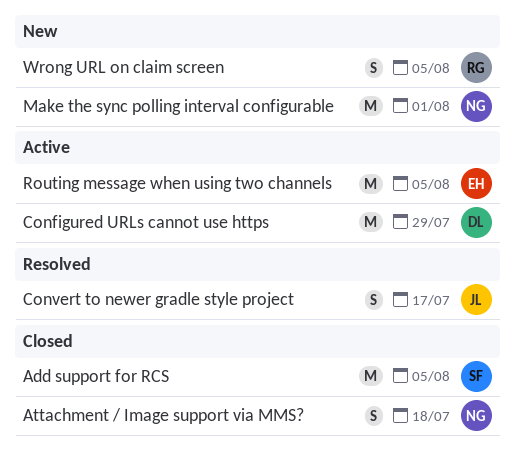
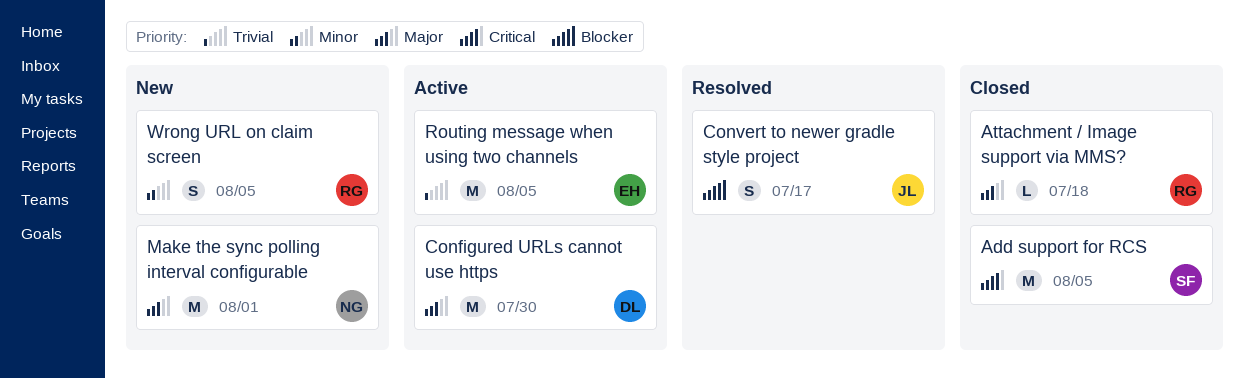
Attachment / Image support via MMS?, owner: NG -> RG
Attachment / Image support via MMS?, estimate: S -> L
Configured URLs cannot use https, due: Jul 29 -> Jul 30

